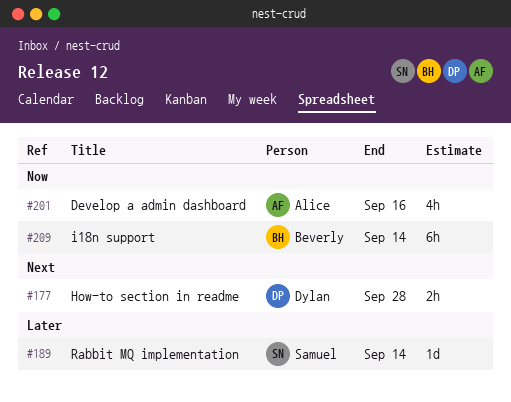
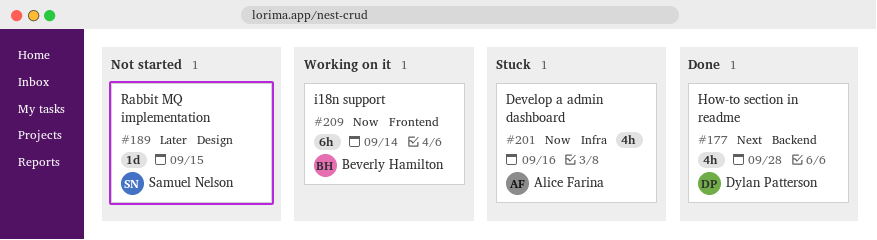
#177, estimate: 2h -> 4h
#189, due: Sep 14 -> Sep 15

